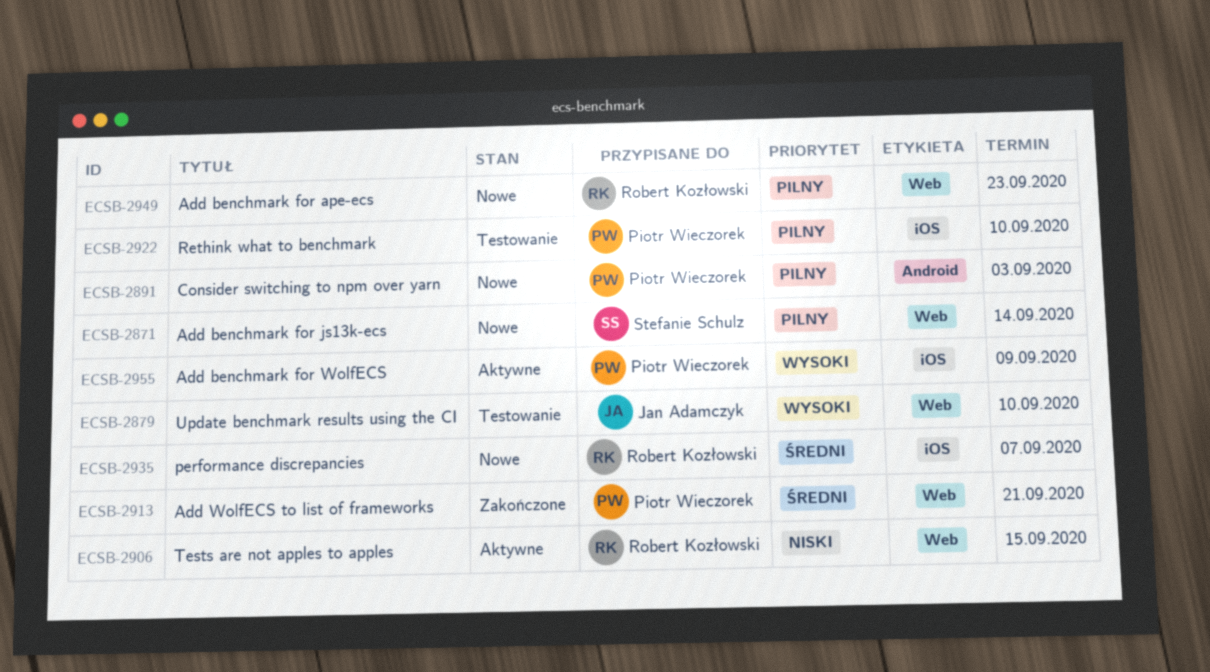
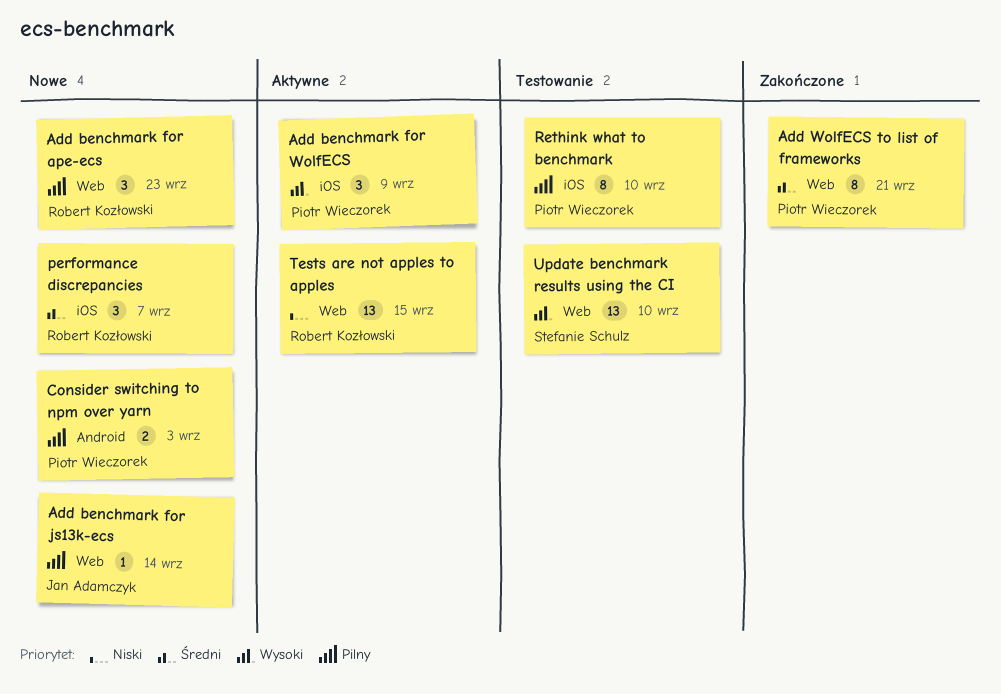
Add benchmark for js13k-ecs, owner: Stefanie Schulz -> Jan Adamczyk
Update benchmark results using the CI, owner: Jan Adamczyk -> Stefanie Schulz

